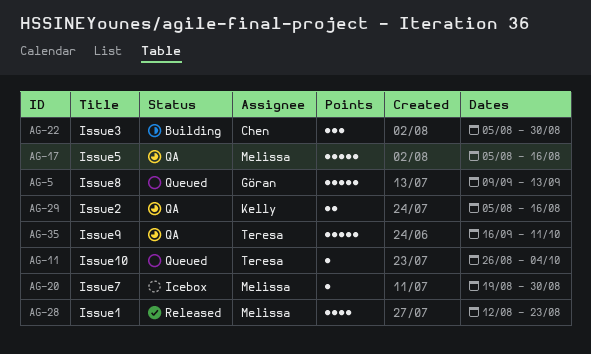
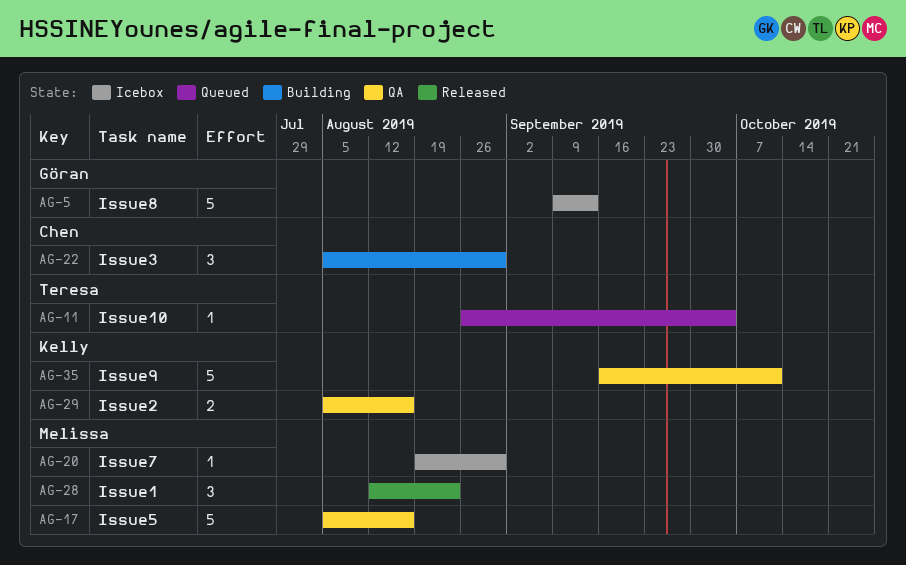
AG-5, status: Queued -> Icebox
AG-28, estimate: 4 -> 3
AG-35, owner: Teresa -> Kelly

